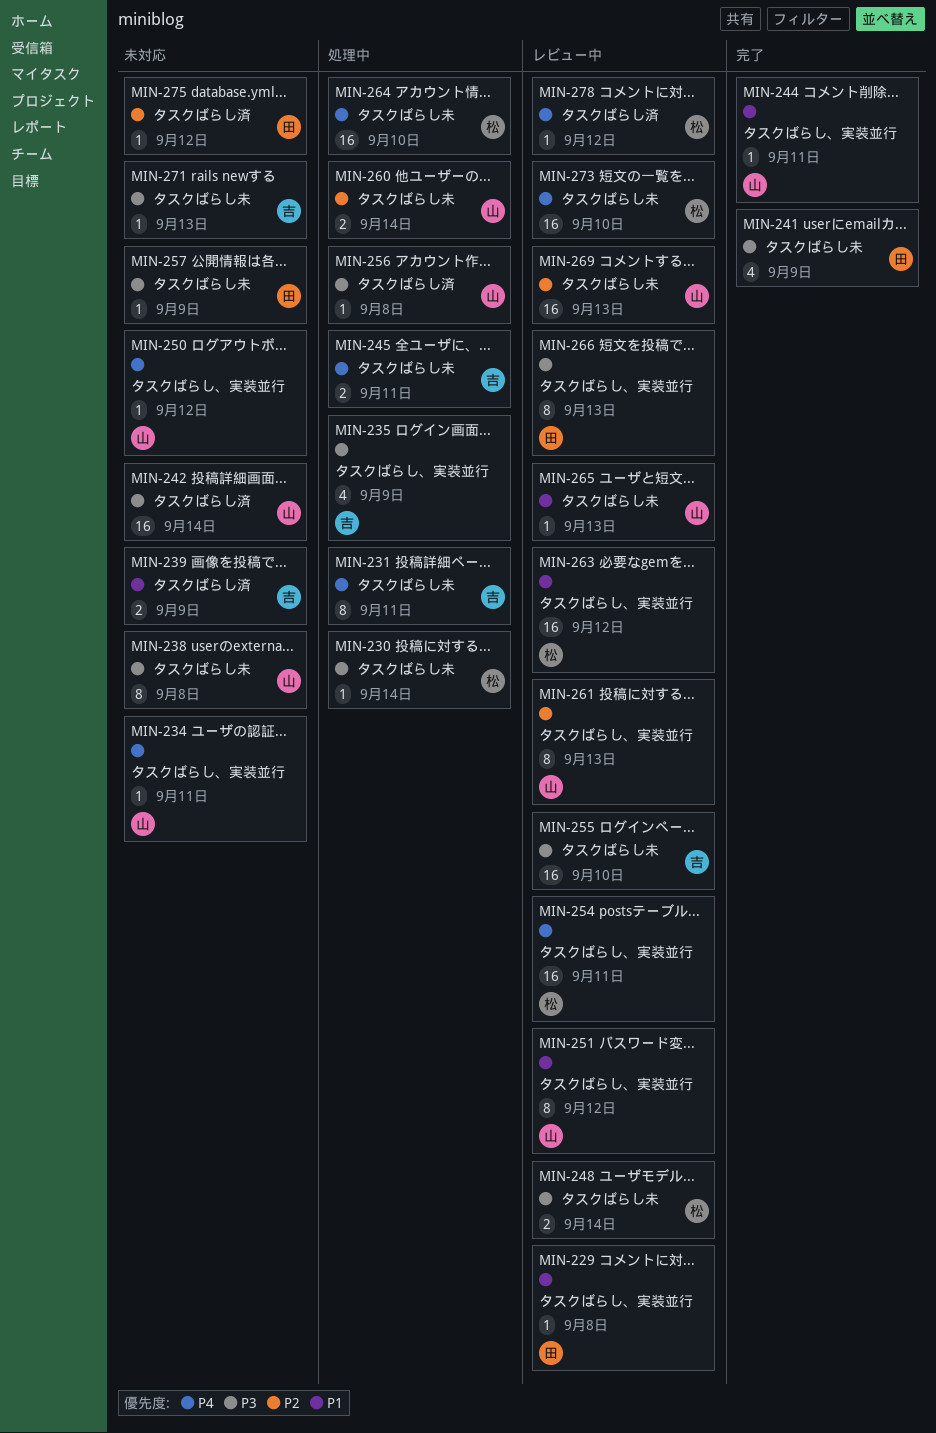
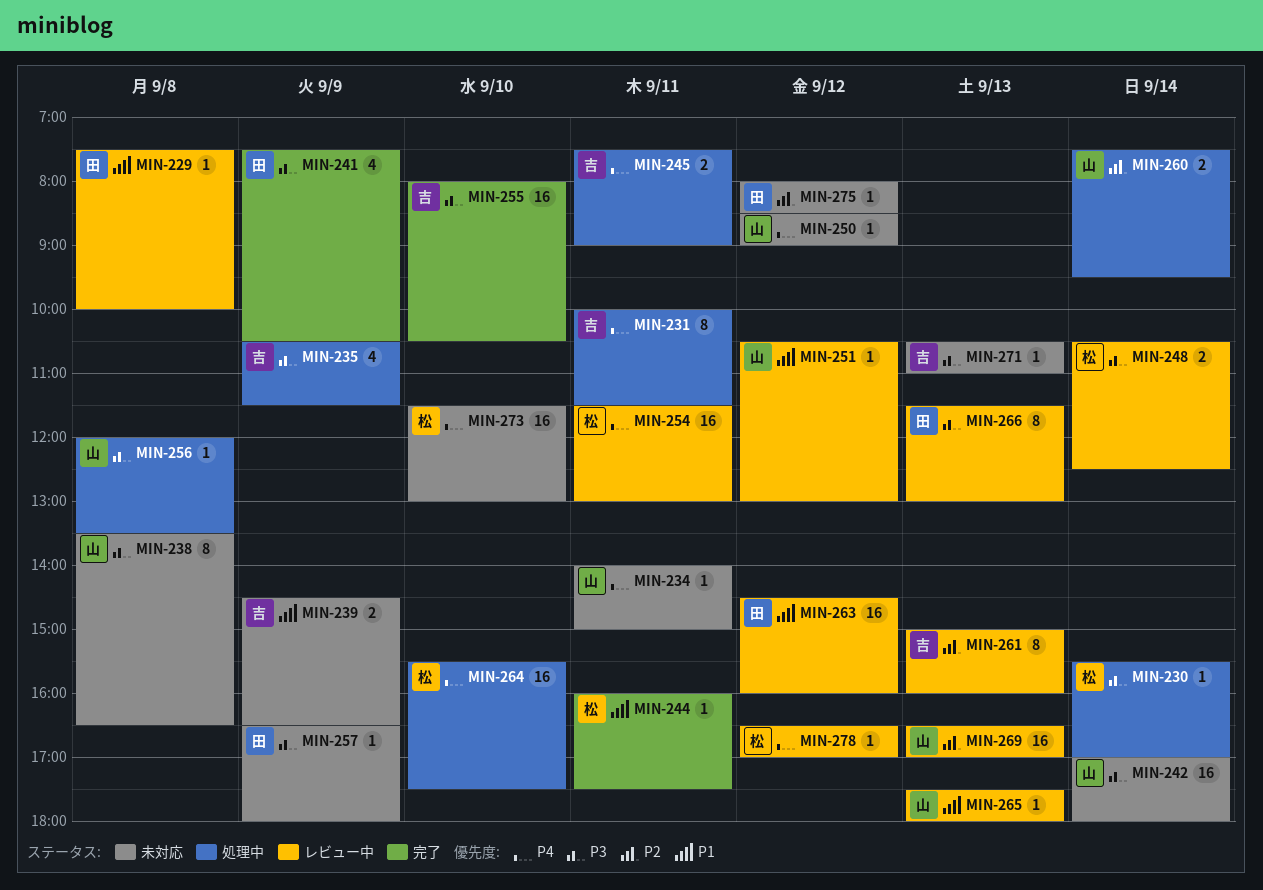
MIN-244, owner: 山 -> 松
MIN-251, estimate: 8 -> 1
MIN-255, status: レビュー中 -> 完了
MIN-261, owner: 山 -> 吉
MIN-263, owner: 松 -> 田
MIN-273, status: レビュー中 -> 未対応

